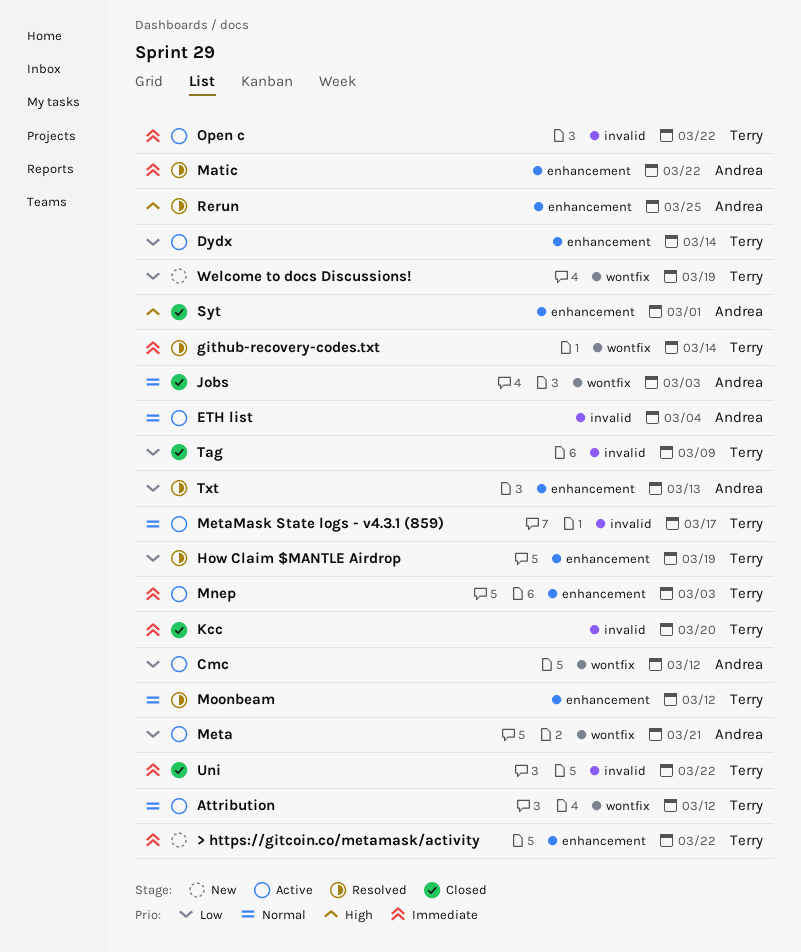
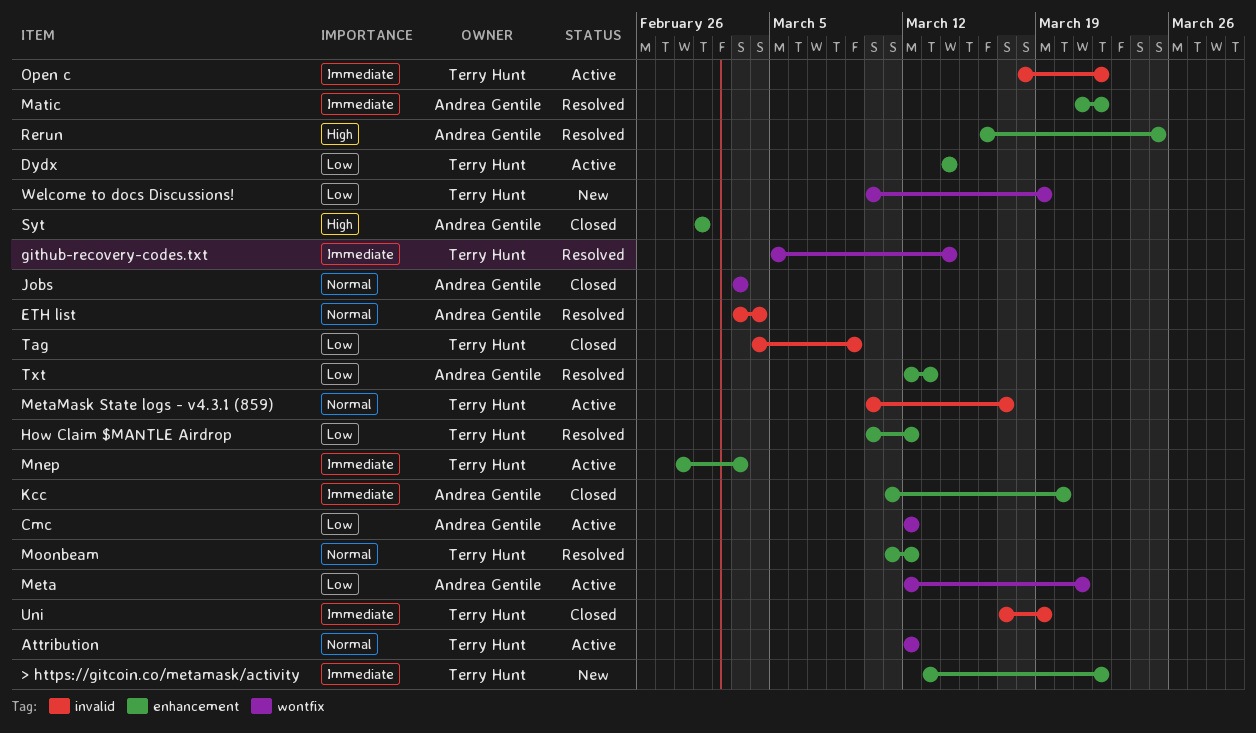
ETH list, status: Active -> Resolved
How Claim $MANTLE Airdrop, due: Mar 19 -> Mar 12
Kcc, owner: Terry Hunt -> Andrea Gentile
Kcc, label: invalid -> enhancement
Uni, due: Mar 22 -> Mar 19

